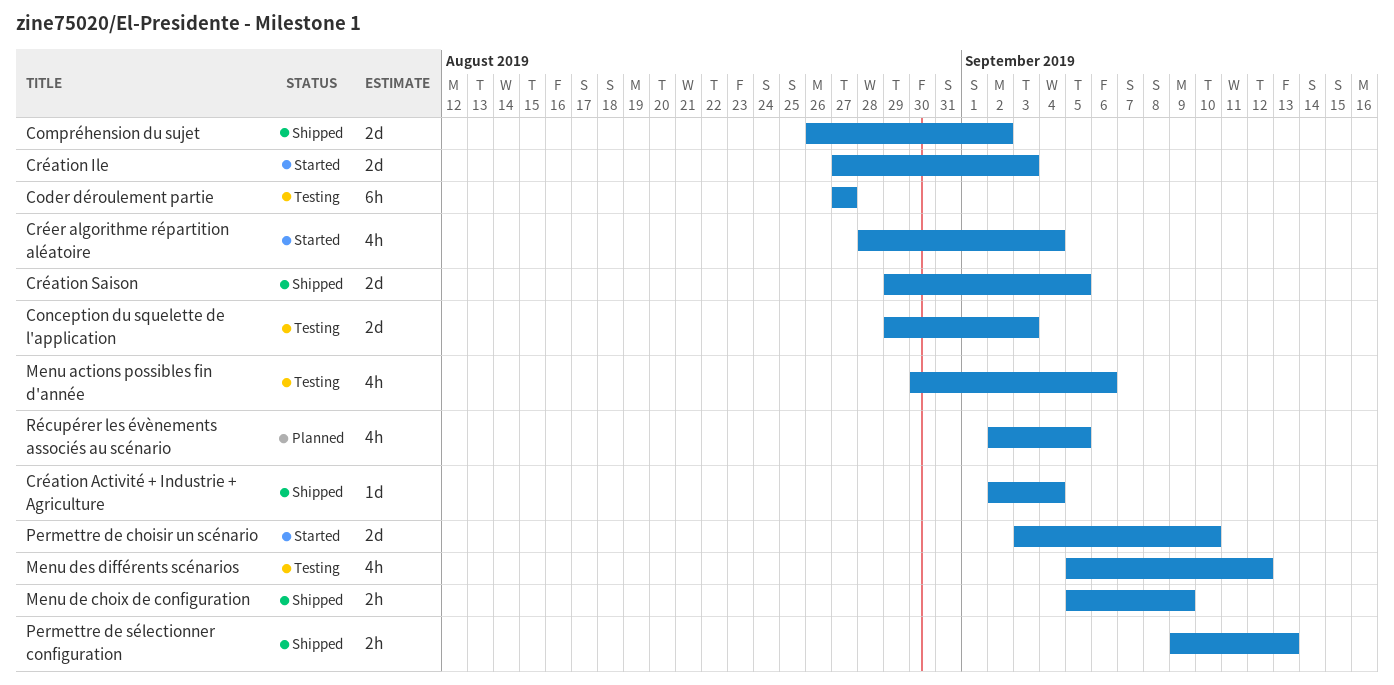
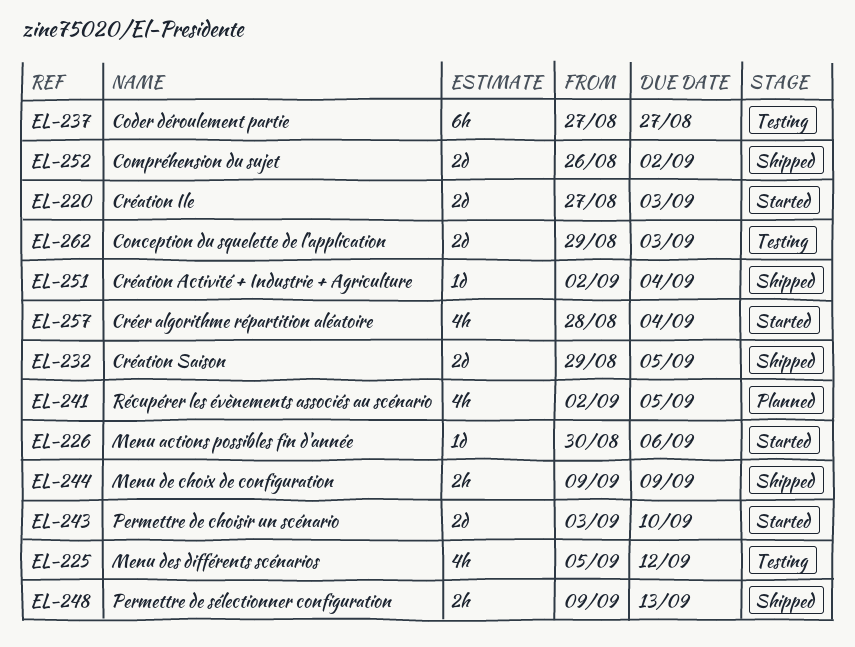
Menu actions possibles fin d'année, status: Testing -> Started
Menu actions possibles fin d'année, estimate: 4h -> 1d
Menu de choix de configuration, start: Sep 5 -> Sep 9

